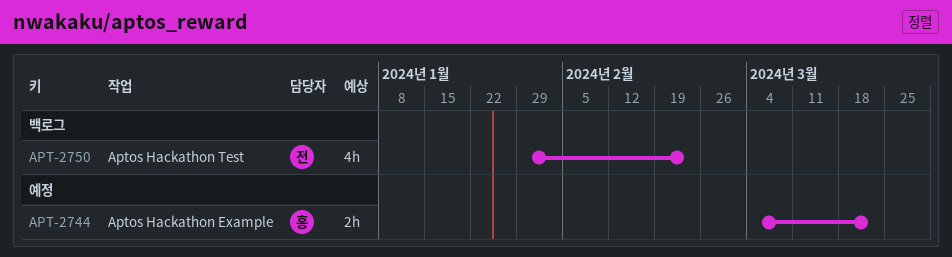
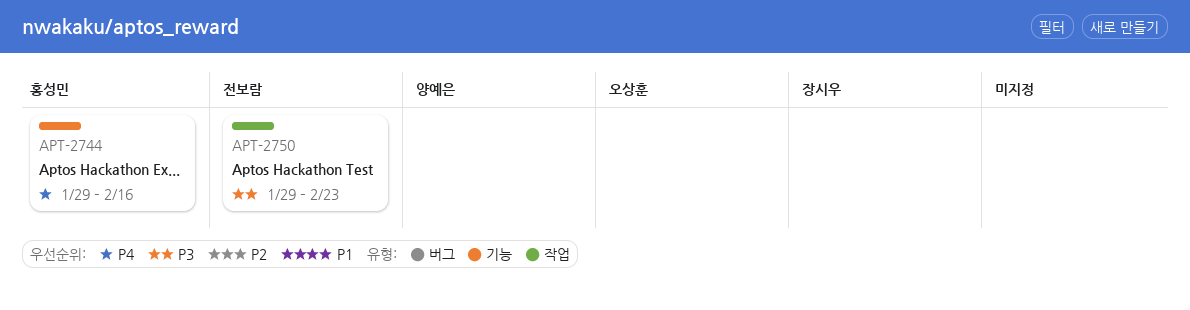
APT-2744, start: Mar 4 -> Jan 29
APT-2744, due: Mar 22 -> Feb 16

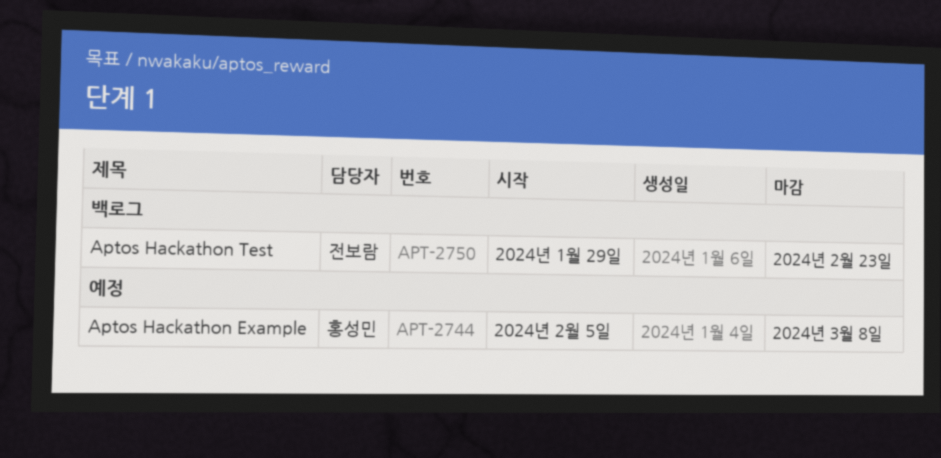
APT-2744, start: Jan 29 -> Feb 5
APT-2744, due: Feb 16 -> Mar 8

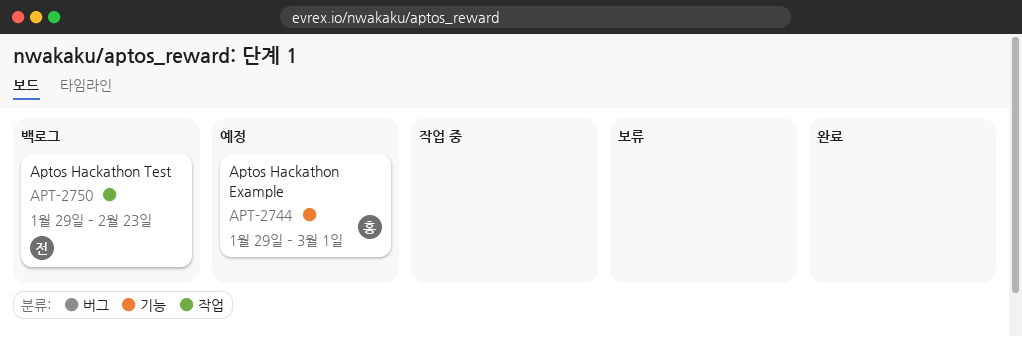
APT-2744, start: Feb 5 -> Jan 29
APT-2744, due: Mar 8 -> Mar 1

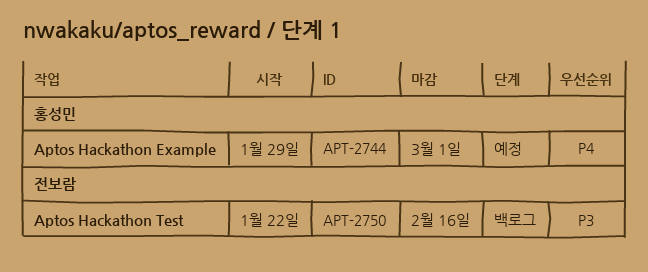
APT-2750, start: Jan 29 -> Jan 22
APT-2750, due: Feb 23 -> Feb 16

